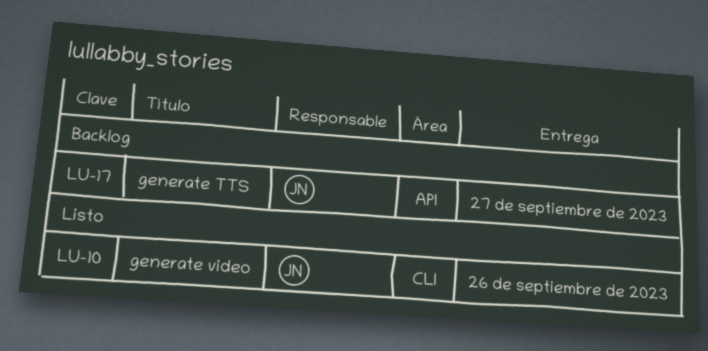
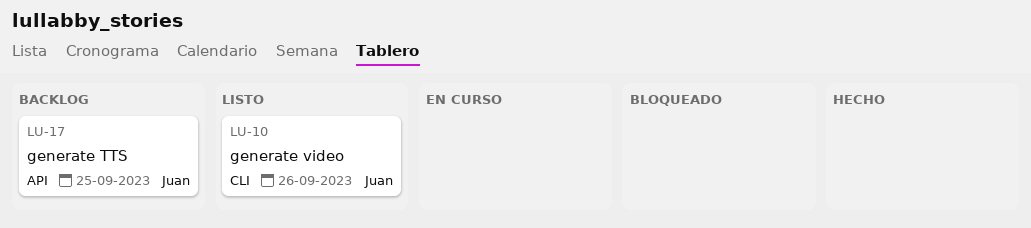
LU-17, due: Sep 27 -> Sep 25

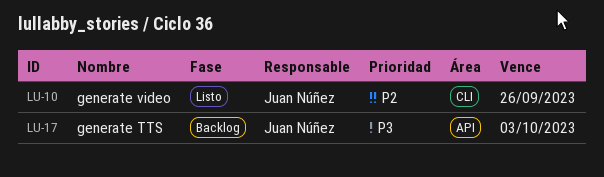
LU-17, due: Sep 25 -> Oct 3

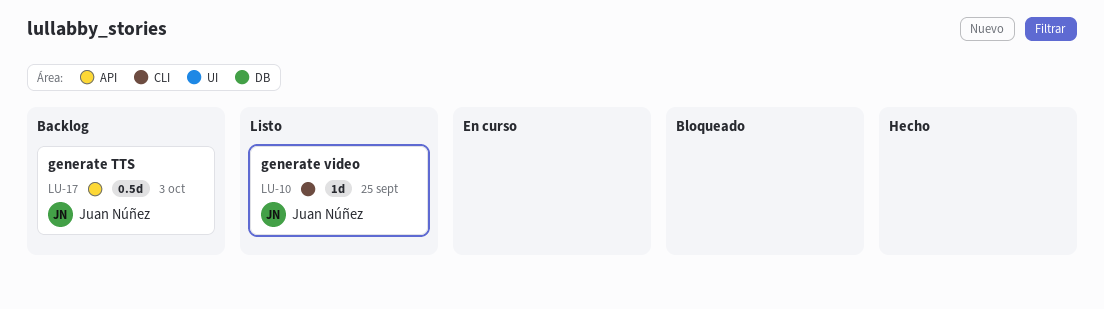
LU-10, due: Sep 26 -> Sep 25

